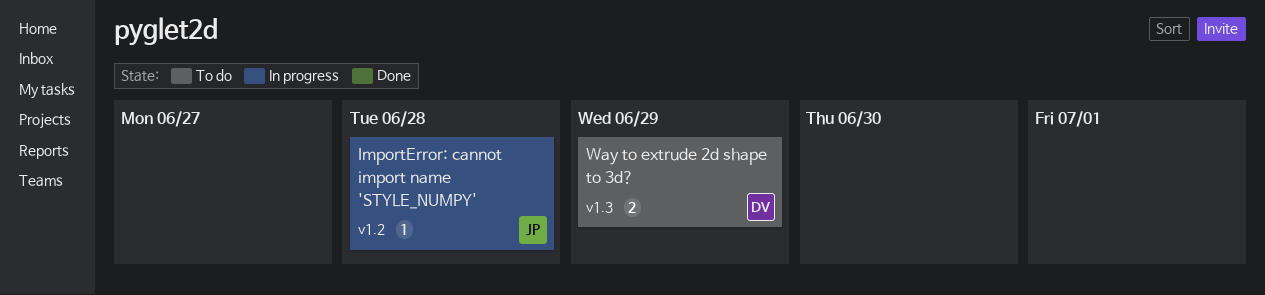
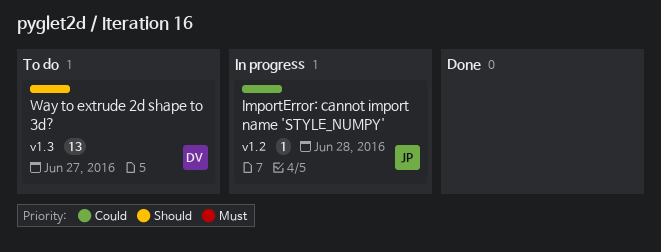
Way to extrude 2d shape to 3d?, estimate: 2 -> 13
Way to extrude 2d shape to 3d?, due: Jun 29 -> Jun 27

